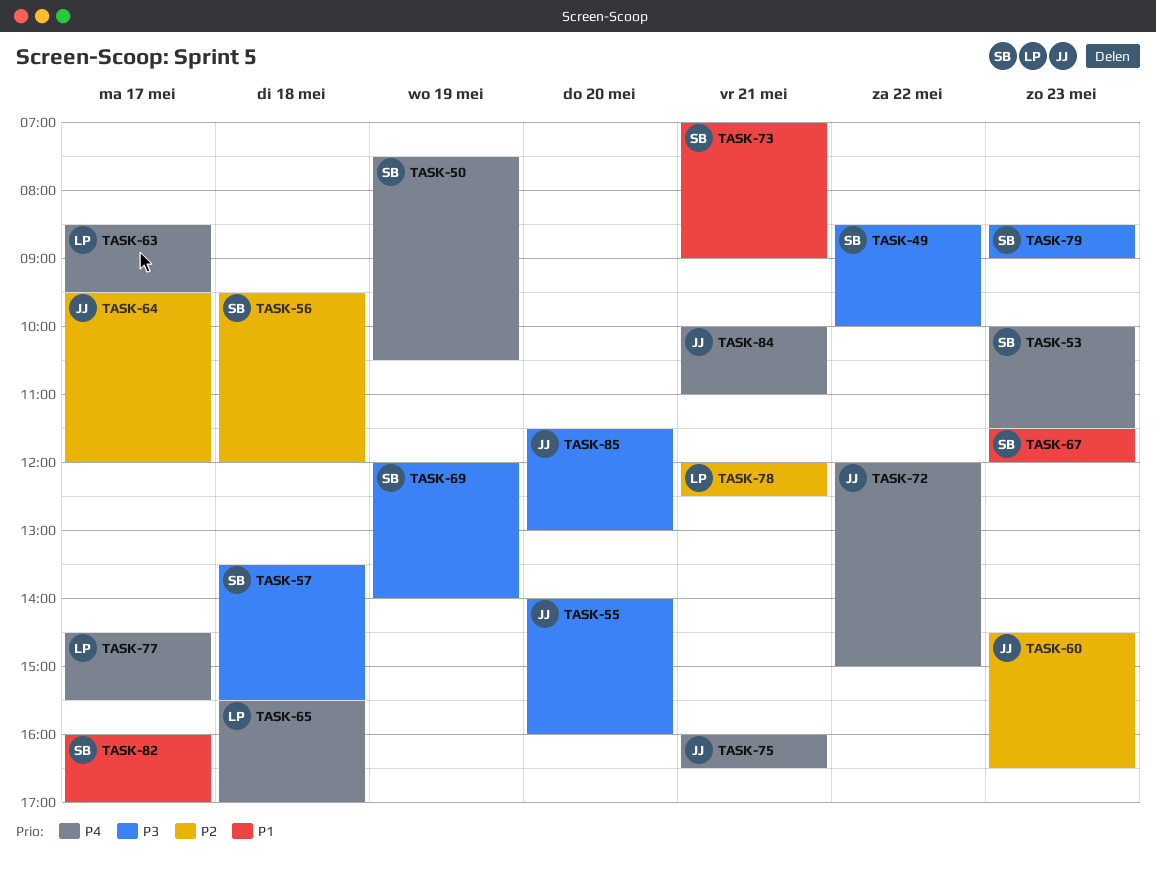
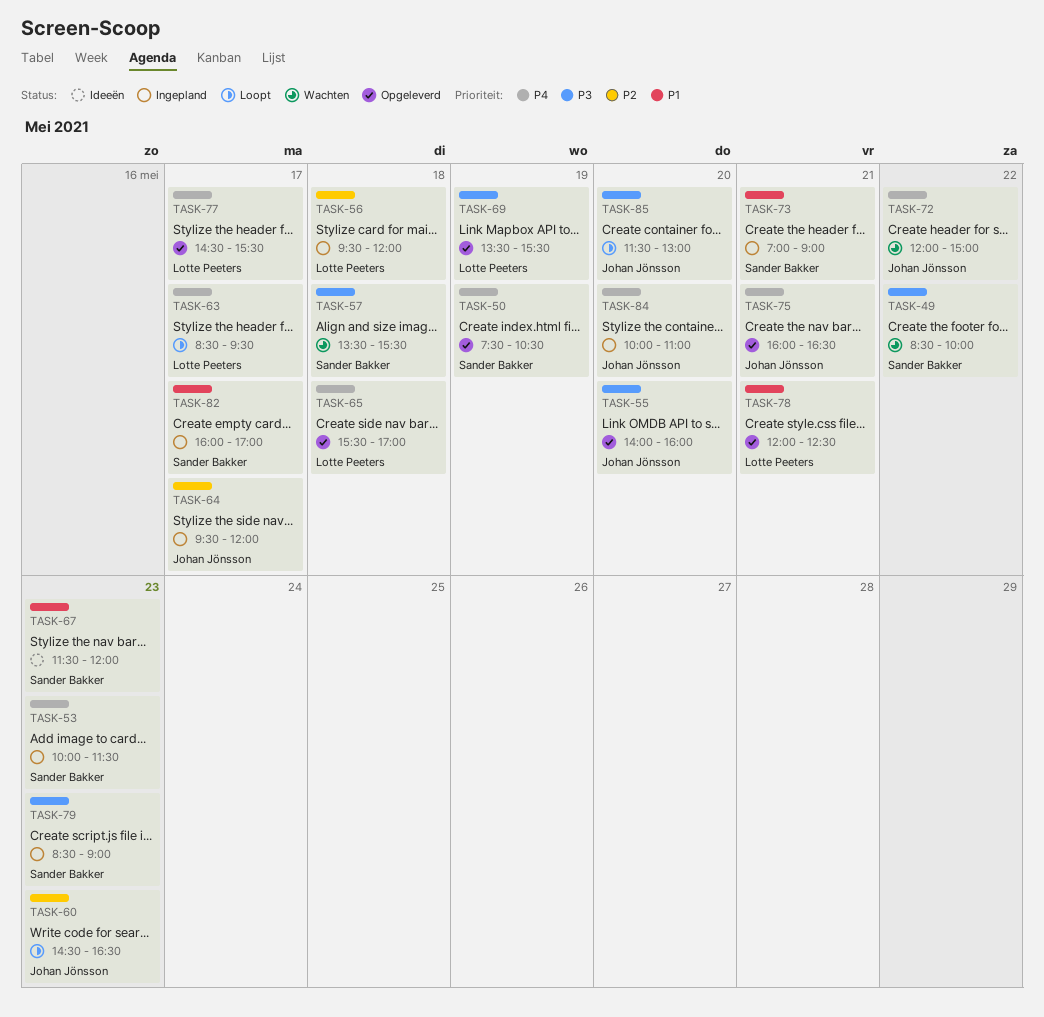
TASK-56, owner: Sander Bakker -> Lotte Peeters
TASK-69, owner: Sander Bakker -> Lotte Peeters
TASK-69, begins: 12:00 -> 13:30
TASK-69, ends: 14:00 -> 15:30
TASK-78, priority: P2 -> P1
TASK-84, day: May 21 -> May 20

